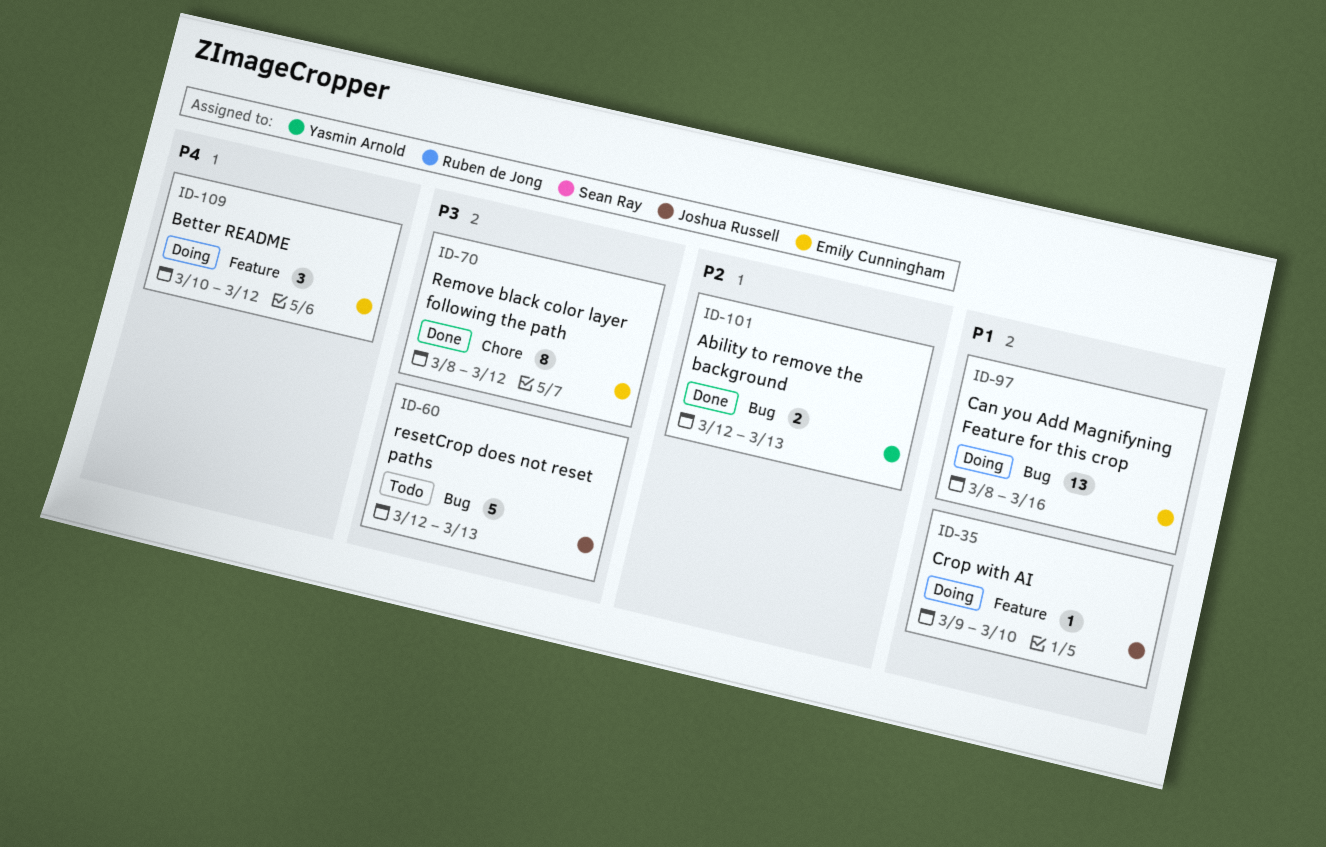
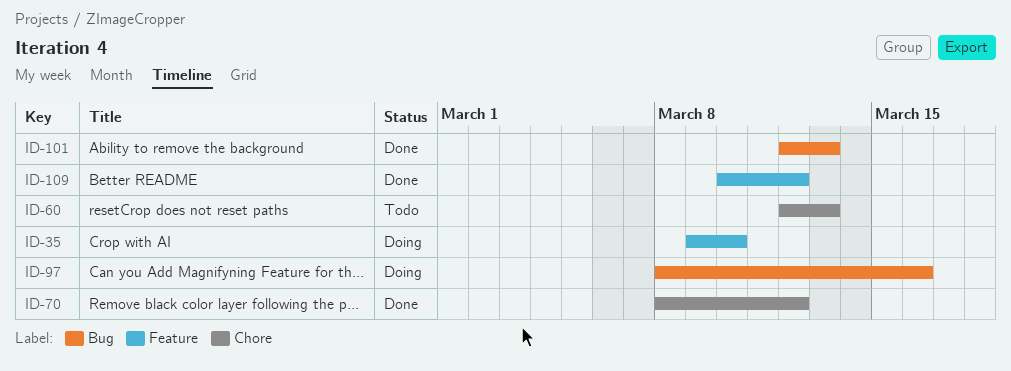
ID-60, label: Bug -> Chore
ID-109, status: Doing -> Done

